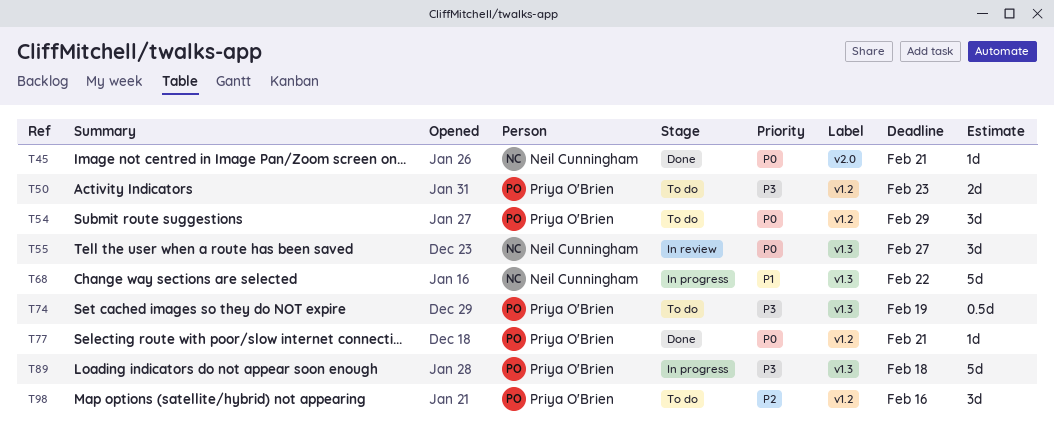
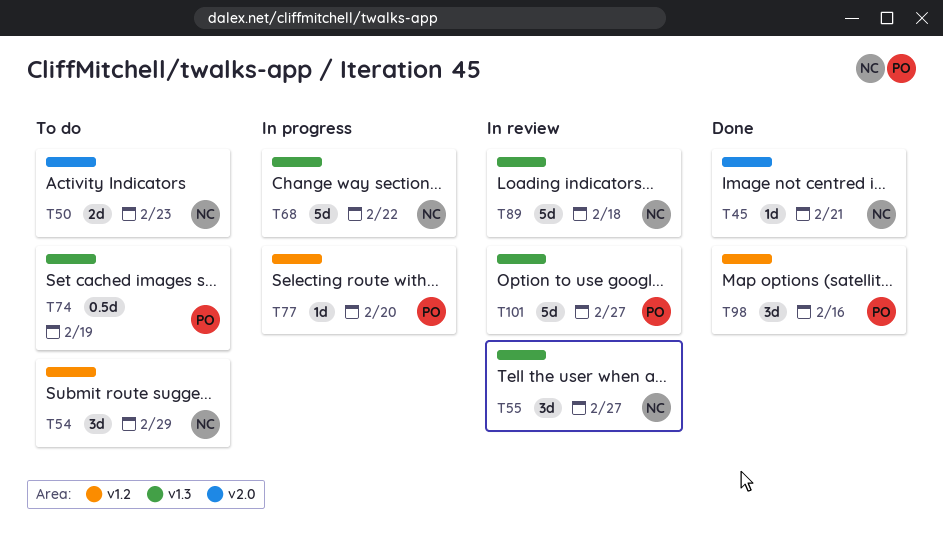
T50, owner: Priya O'Brien -> Neil Cunningham
T50, label: v1.2 -> v2.0
T54, owner: Priya O'Brien -> Neil Cunningham
T77, status: Done -> In progress
T77, due: Feb 21 -> Feb 20
T89, status: In progress -> In review
T89, owner: Priya O'Brien -> Neil Cunningham
T98, status: To do -> Done
T101: none -> present

